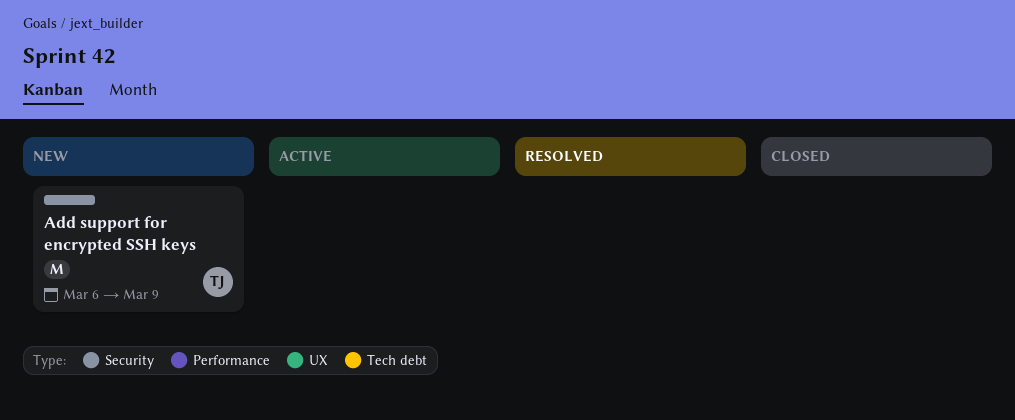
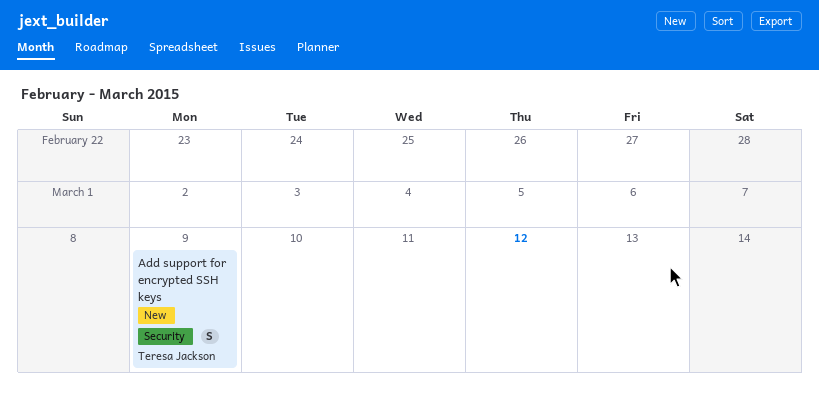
Add support for encrypted SSH keys, estimate: M -> S

